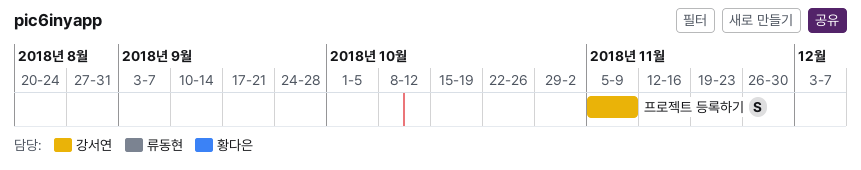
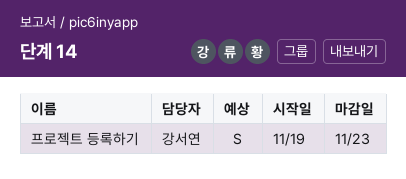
프로젝트 등록하기, start: Nov 5 -> Nov 19
프로젝트 등록하기, due: Nov 9 -> Nov 23

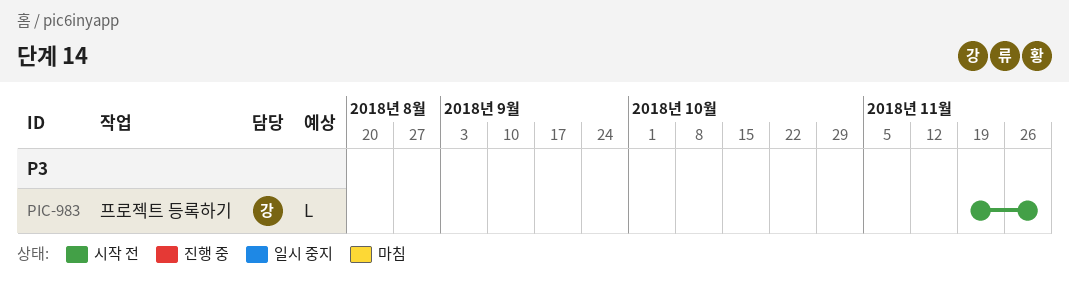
프로젝트 등록하기, estimate: S -> L
프로젝트 등록하기, due: Nov 23 -> Nov 30

